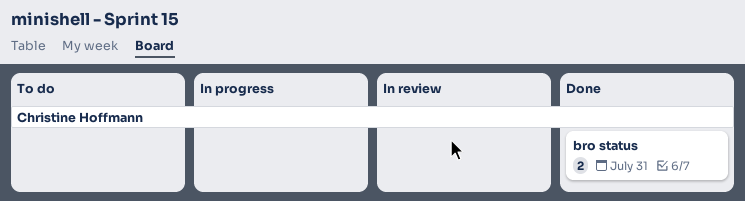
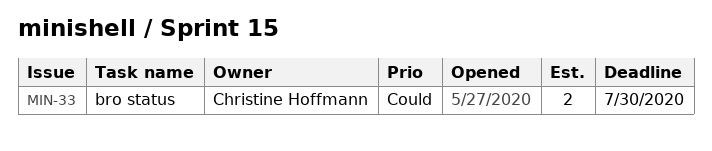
bro status, due: Jul 31 -> Jul 30

